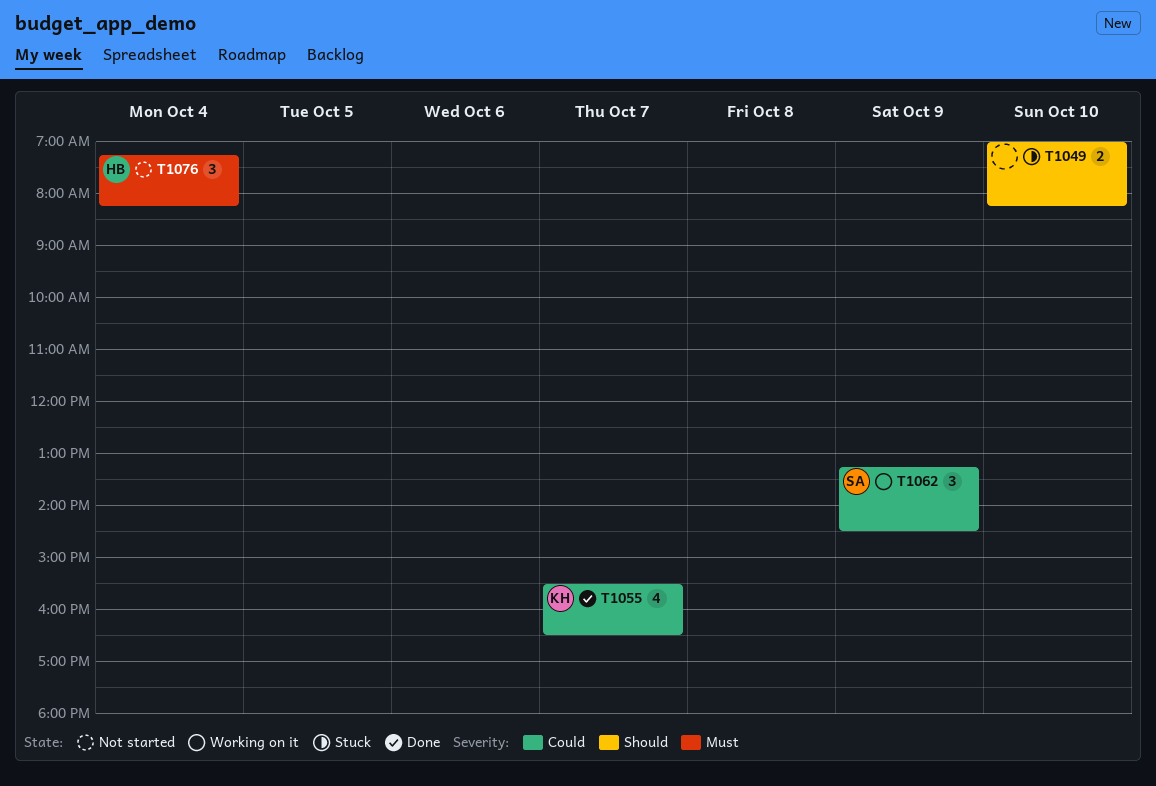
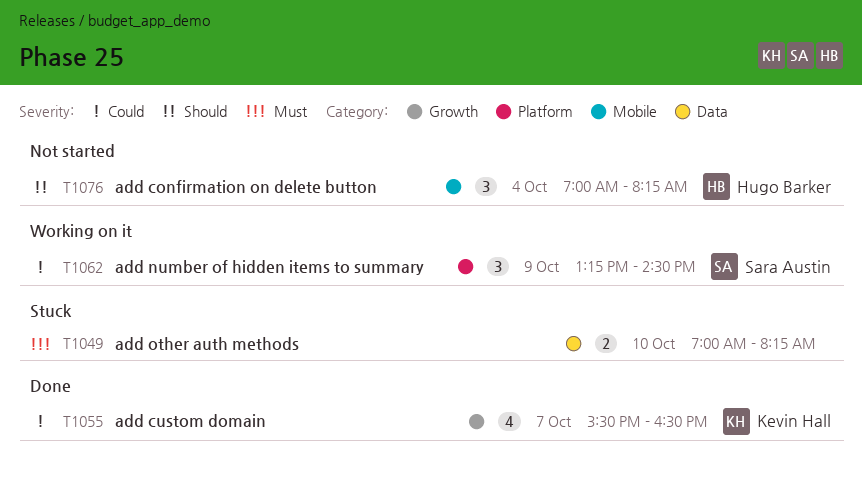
T1049, priority: Should -> Must
T1076, priority: Must -> Should
T1076, begins: 07:15 -> 07:00

